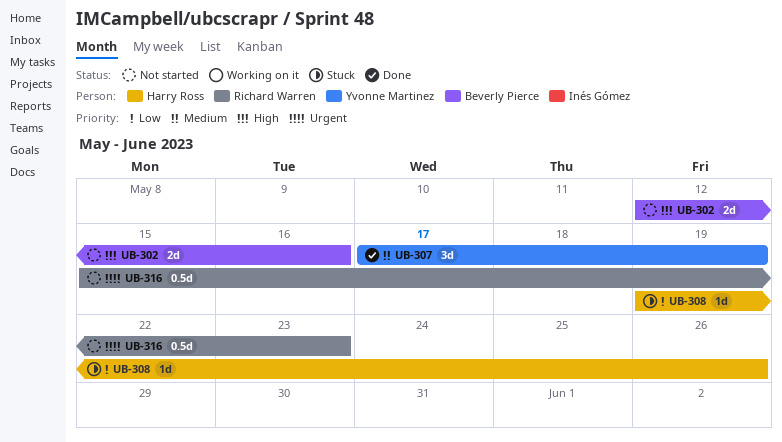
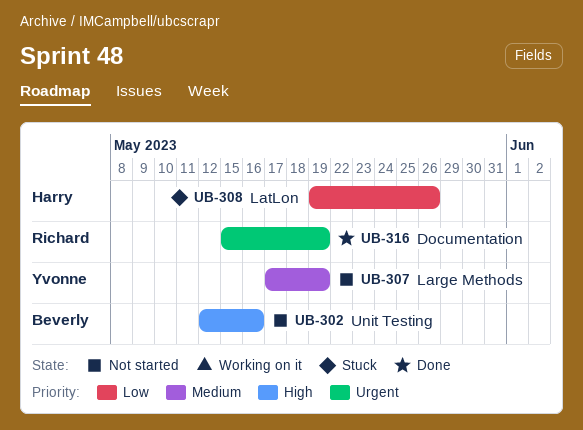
UB-307, status: Done -> Not started
UB-316, status: Not started -> Done
UB-316, due: May 23 -> May 19

